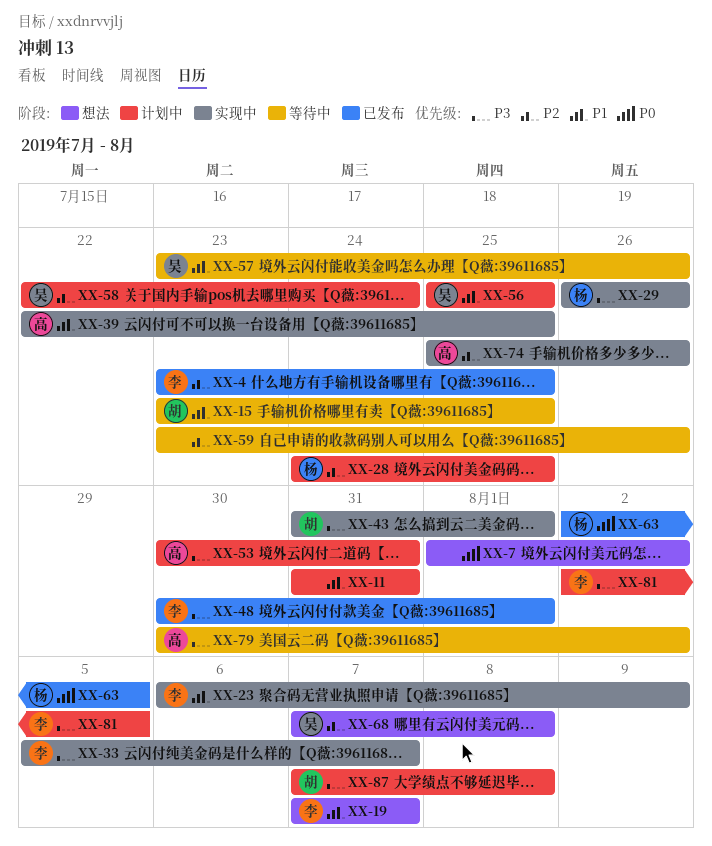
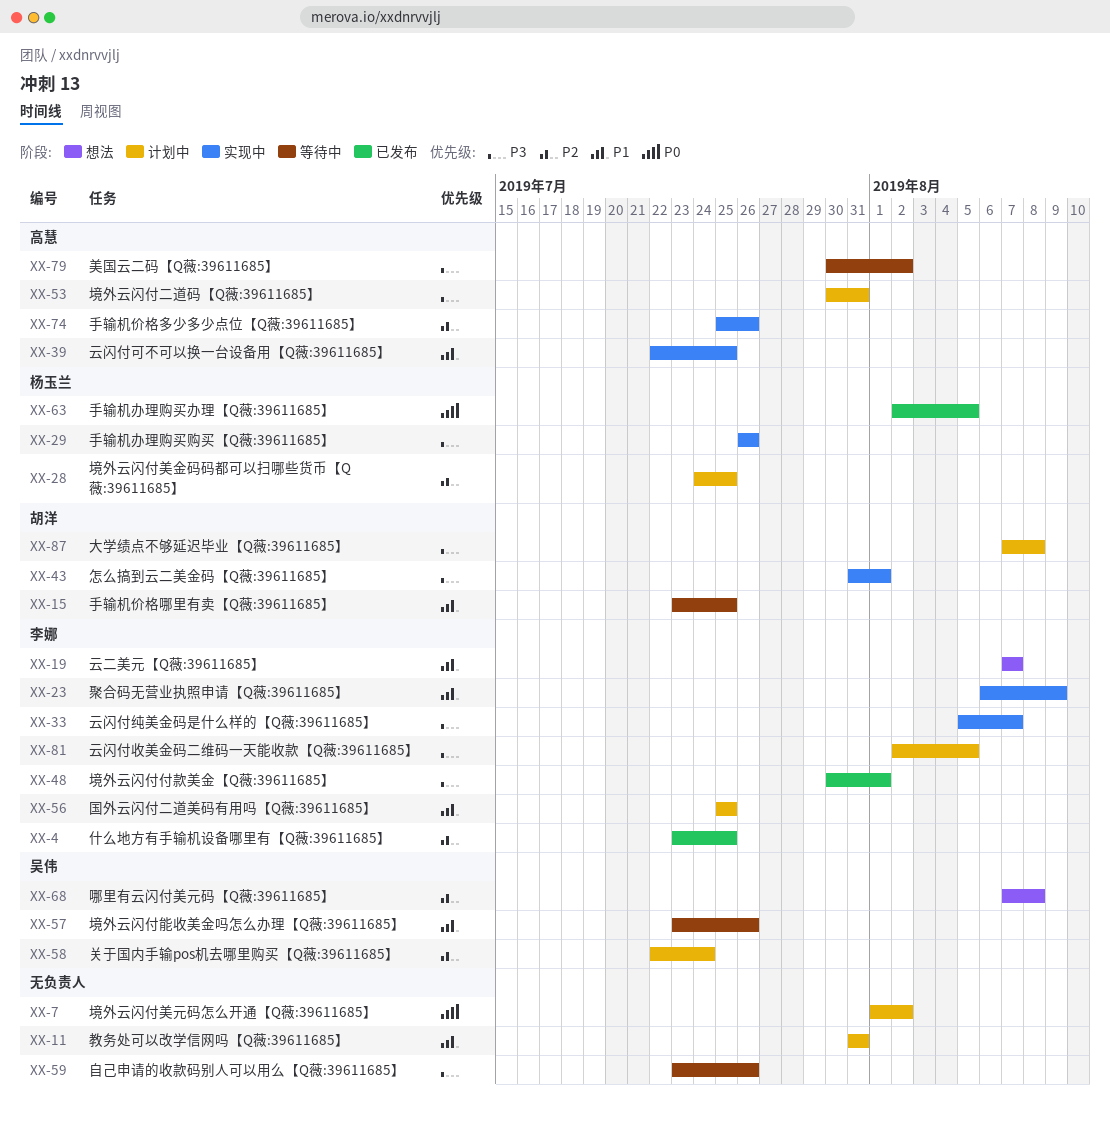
XX-7, status: 想法 -> 计划中
XX-56, owner: 吴伟 -> 李娜
XX-59, priority: P2 -> P3

